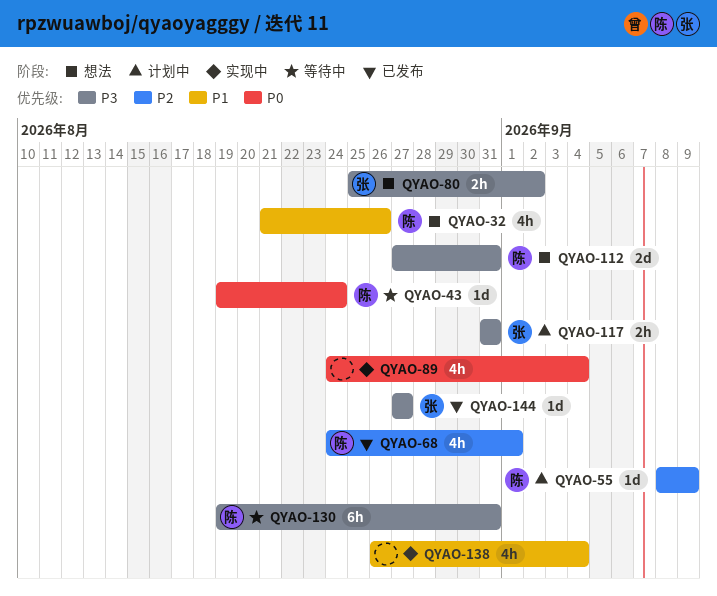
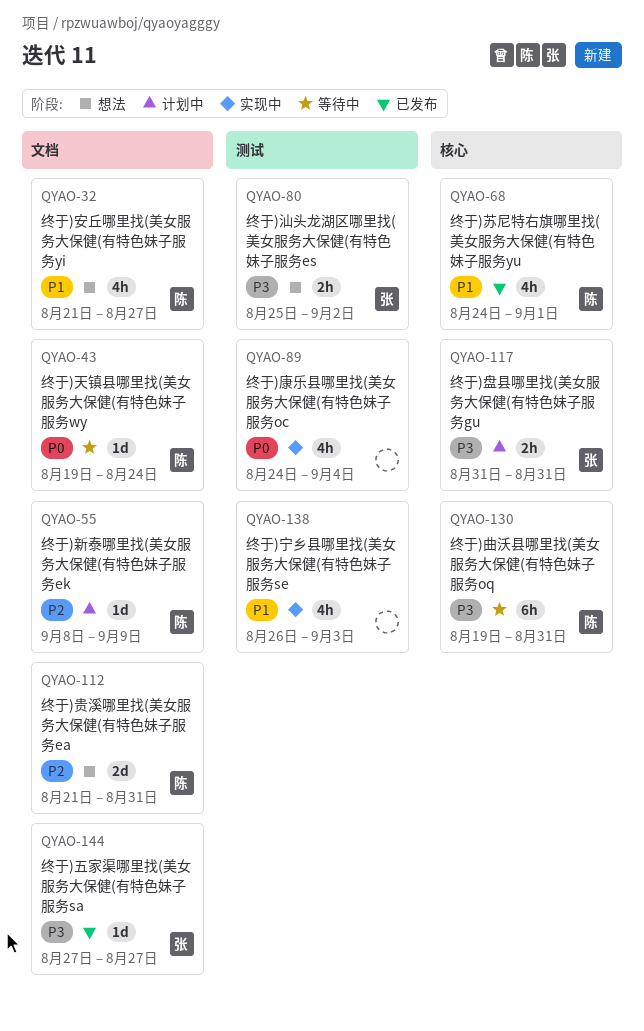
QYAO-32, due: Aug 26 -> Aug 27
QYAO-68, priority: P2 -> P1
QYAO-112, priority: P3 -> P2
QYAO-112, start: Aug 27 -> Aug 21
QYAO-138, due: Sep 4 -> Sep 3

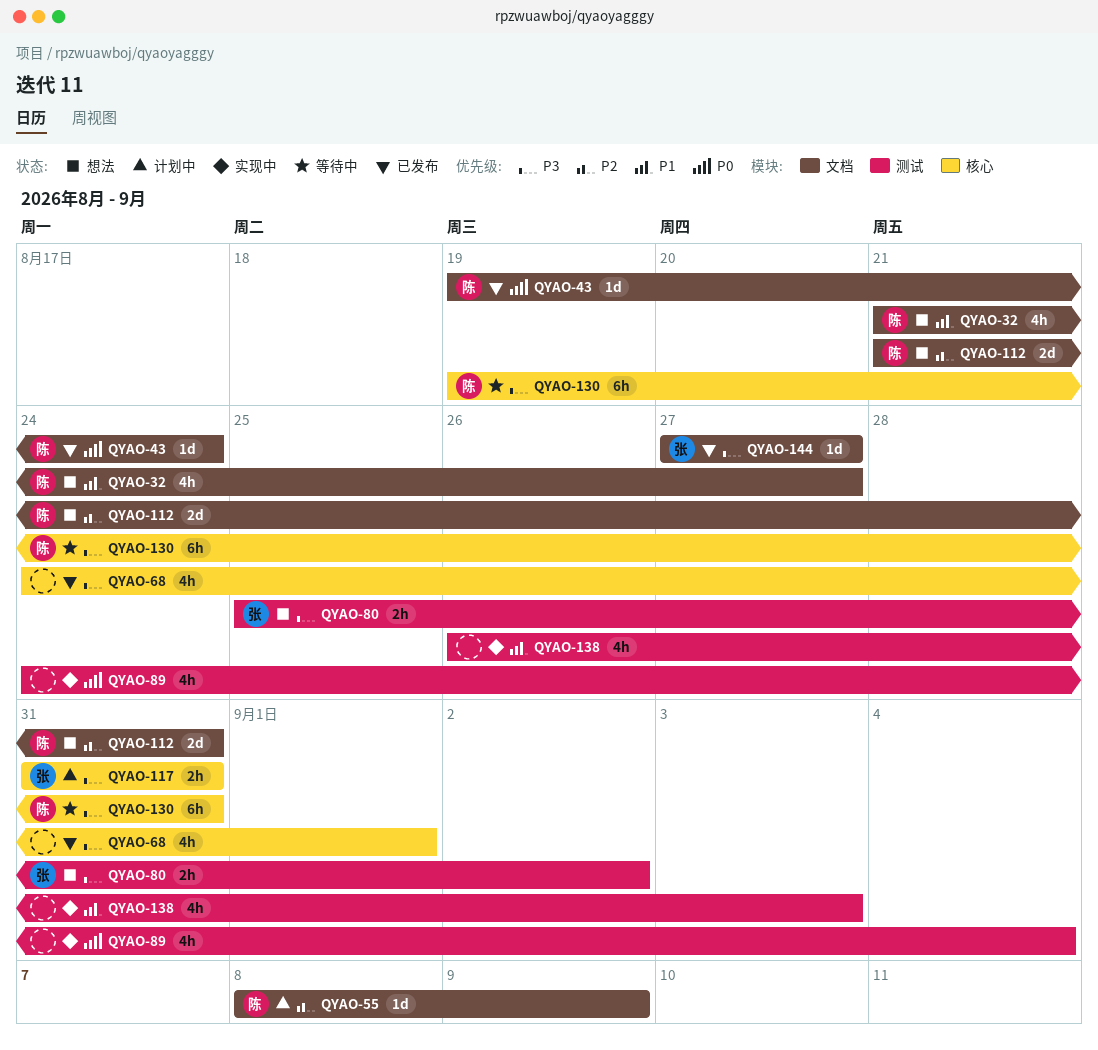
QYAO-43, status: 等待中 -> 已发布
QYAO-68, owner: 陈 -> none
QYAO-68, priority: P1 -> P3

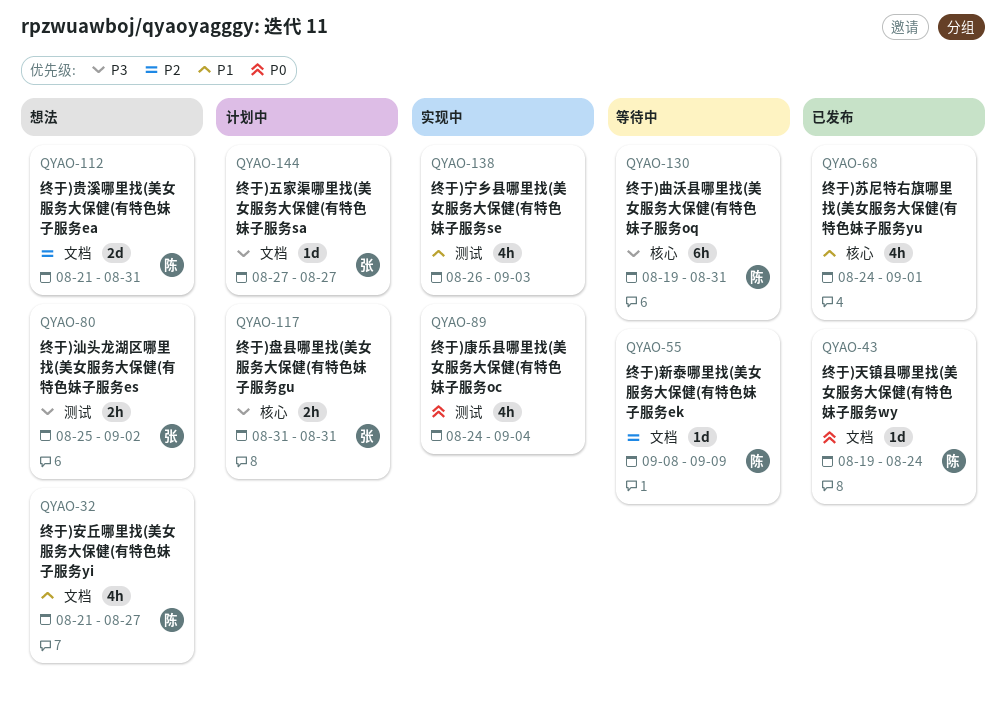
QYAO-55, status: 计划中 -> 等待中
QYAO-68, priority: P3 -> P1
QYAO-144, status: 已发布 -> 计划中

